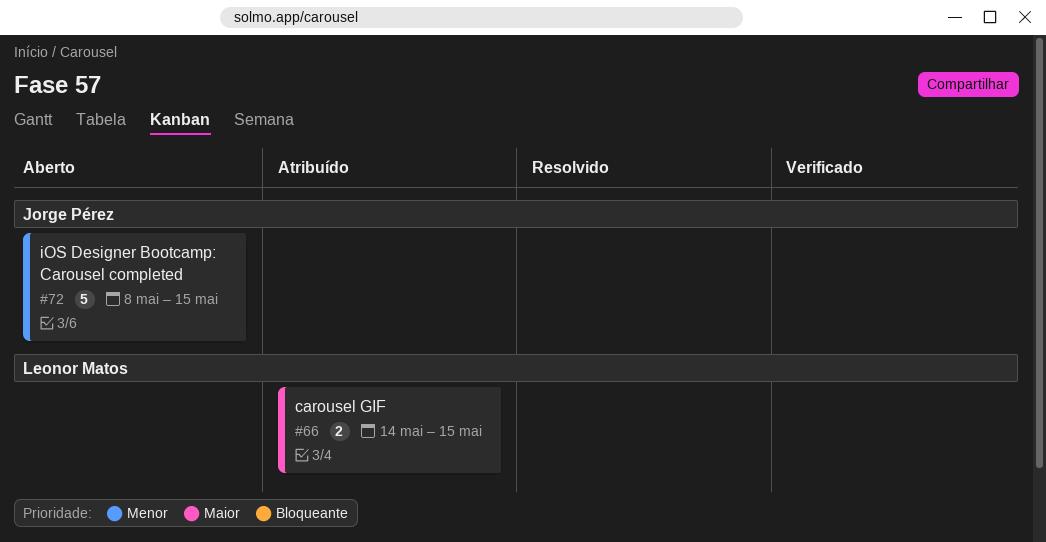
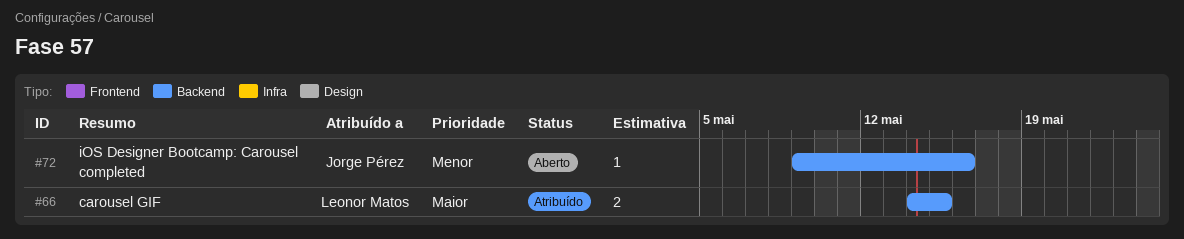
#72, estimate: 5 -> 1
#72, start: May 8 -> May 9
#72, due: May 15 -> May 16

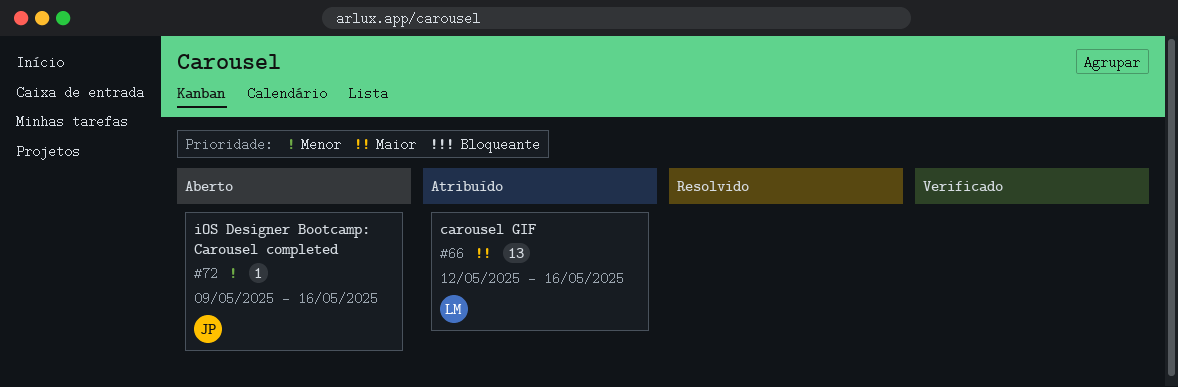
#66, estimate: 2 -> 13
#66, start: May 14 -> May 12
#66, due: May 15 -> May 16

